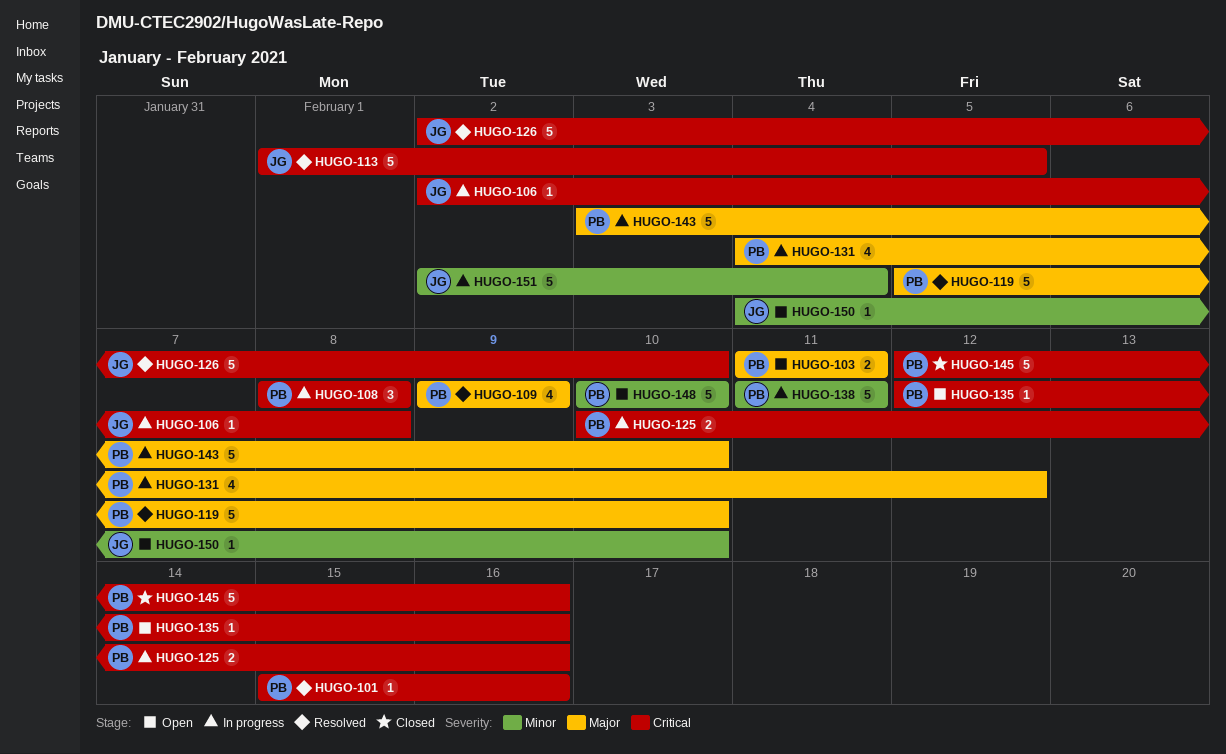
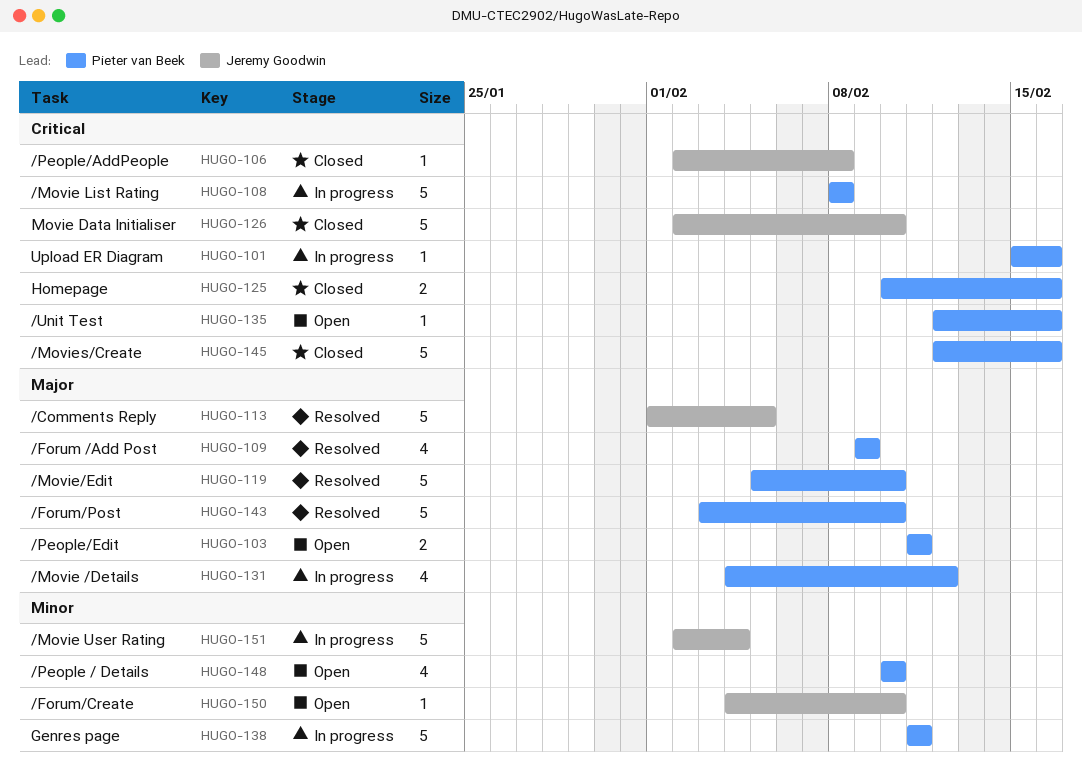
HUGO-101, status: Resolved -> In progress
HUGO-106, status: In progress -> Closed
HUGO-108, estimate: 3 -> 5
HUGO-113, priority: Critical -> Major
HUGO-125, status: In progress -> Closed
HUGO-126, status: Resolved -> Closed
HUGO-143, status: In progress -> Resolved
HUGO-148, estimate: 5 -> 4

